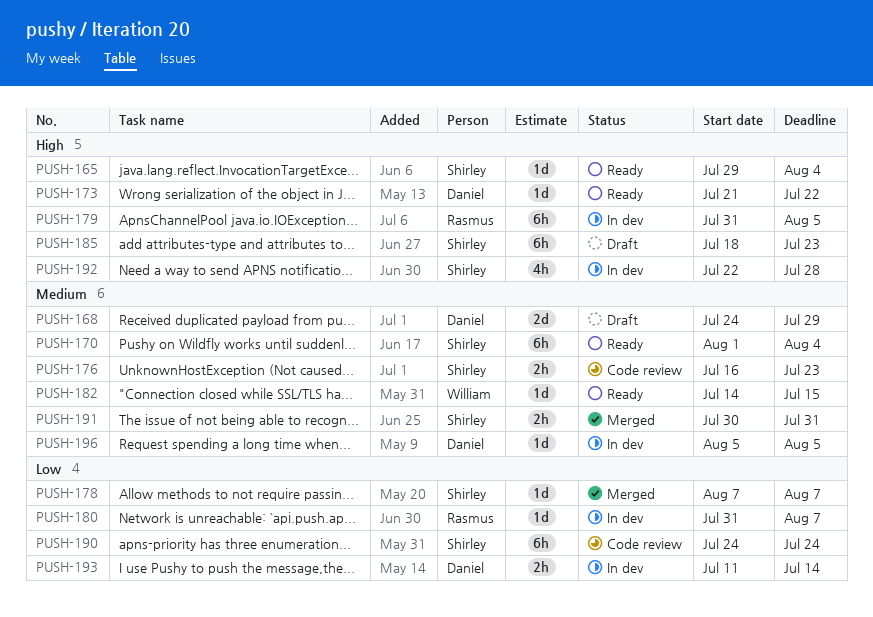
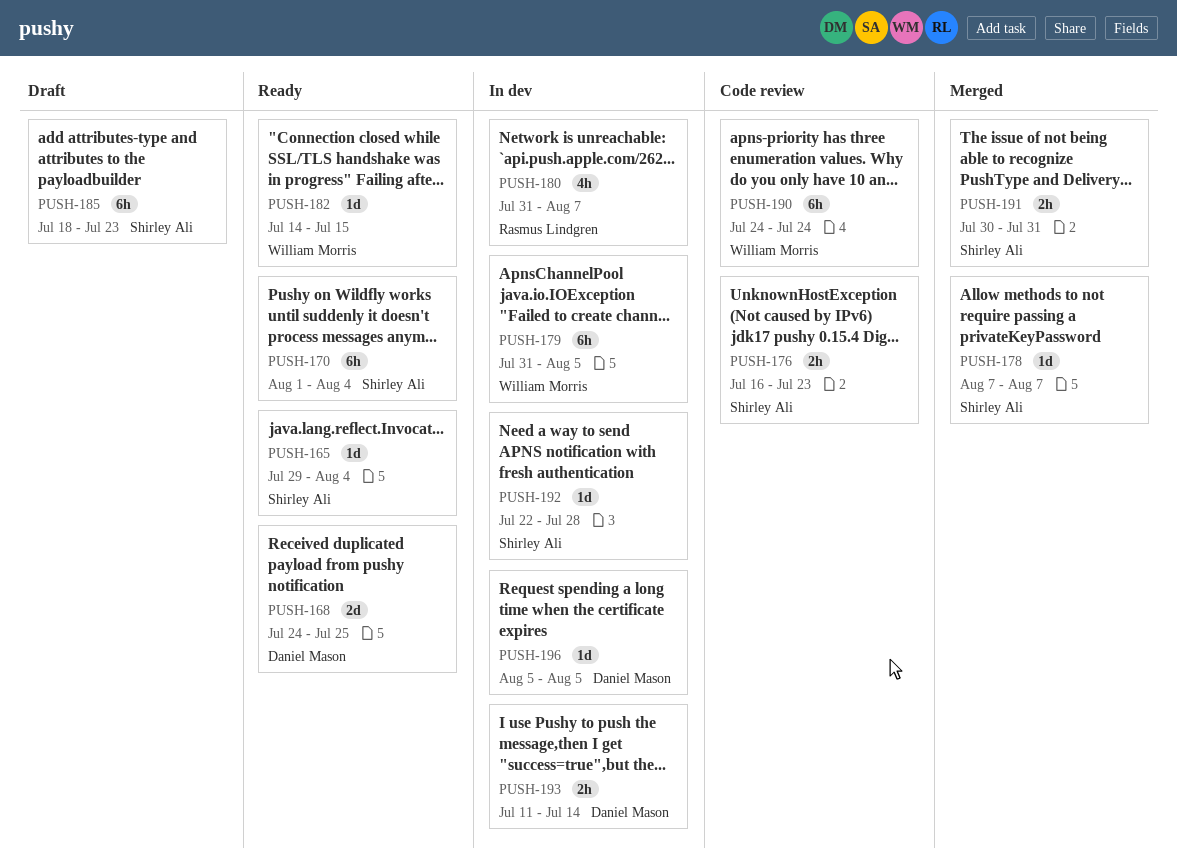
PUSH-168, status: Draft -> Ready
PUSH-168, due: Jul 29 -> Jul 25
PUSH-173: present -> none
PUSH-179, owner: Rasmus Lindgren -> William Morris
PUSH-180, estimate: 1d -> 4h
PUSH-190, owner: Shirley Ali -> William Morris
PUSH-192, estimate: 4h -> 1d

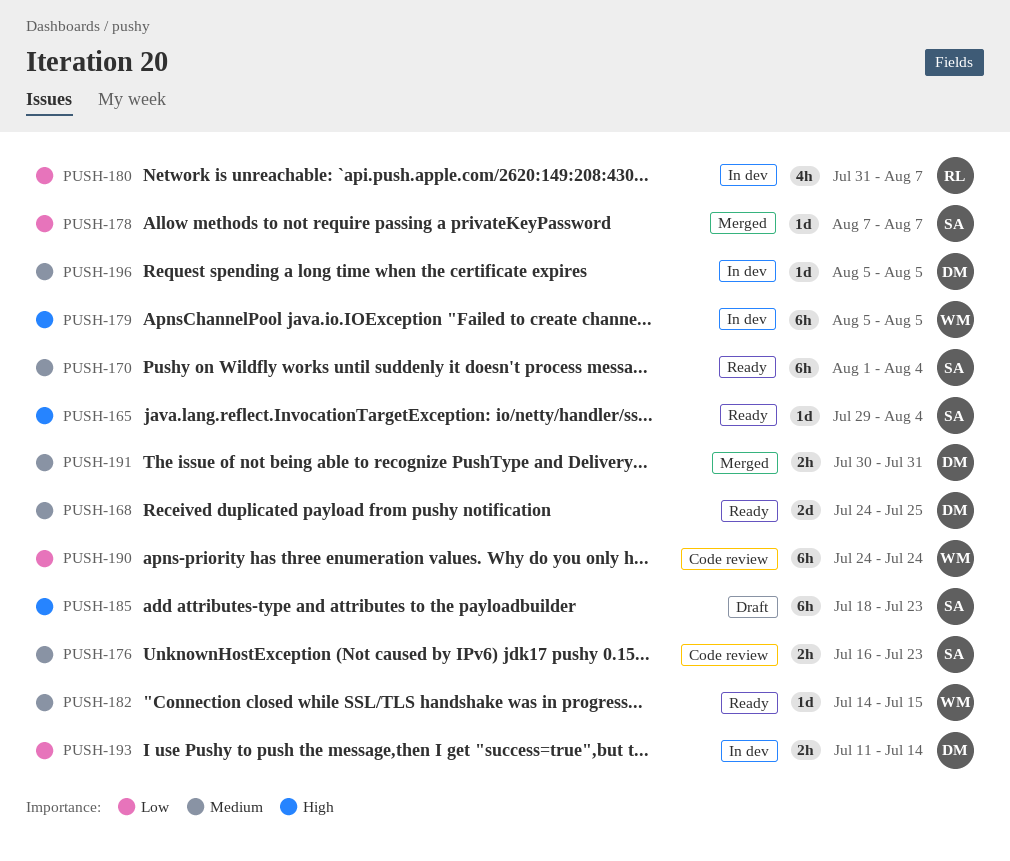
PUSH-179, start: Jul 31 -> Aug 5
PUSH-191, owner: Shirley Ali -> Daniel Mason
PUSH-192: present -> none

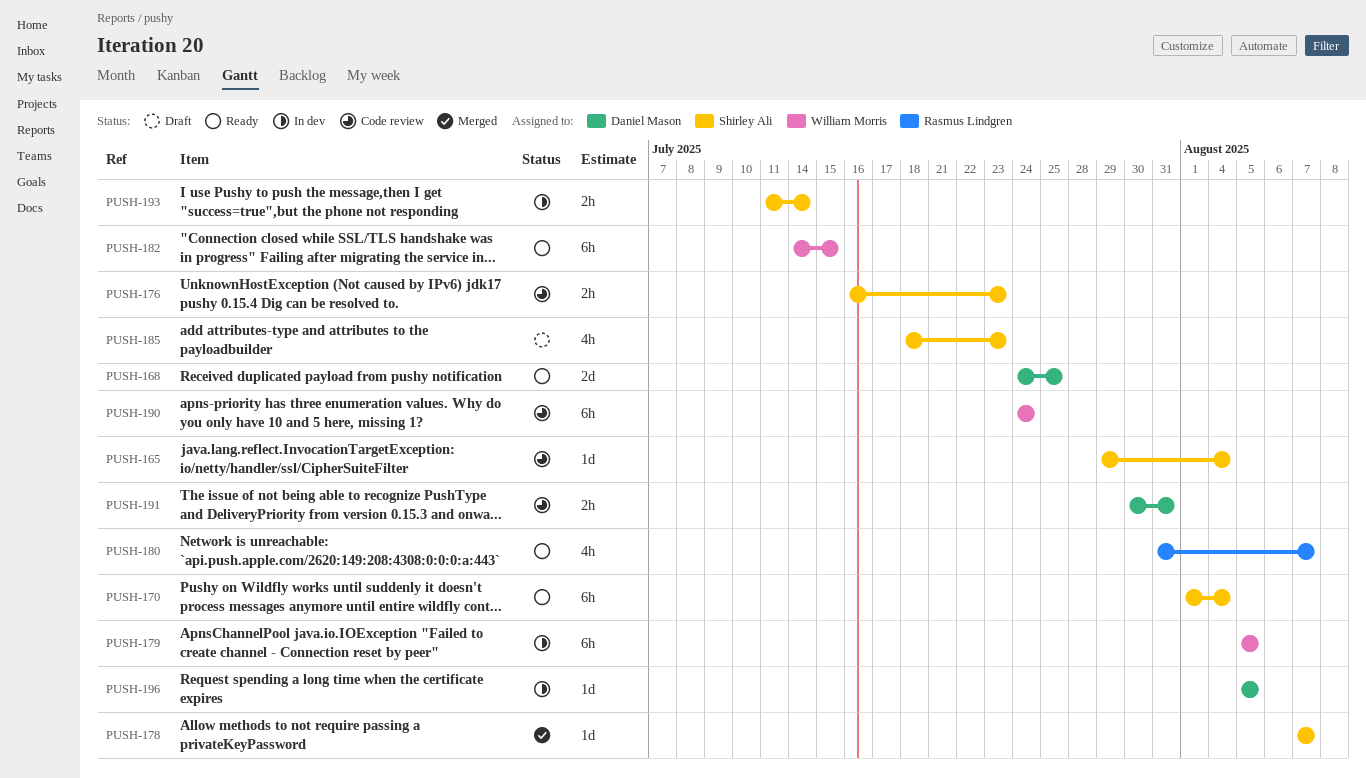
PUSH-165, status: Ready -> Code review
PUSH-180, status: In dev -> Ready
PUSH-182, estimate: 1d -> 6h
PUSH-185, estimate: 6h -> 4h
PUSH-191, status: Merged -> Code review
PUSH-193, owner: Daniel Mason -> Shirley Ali

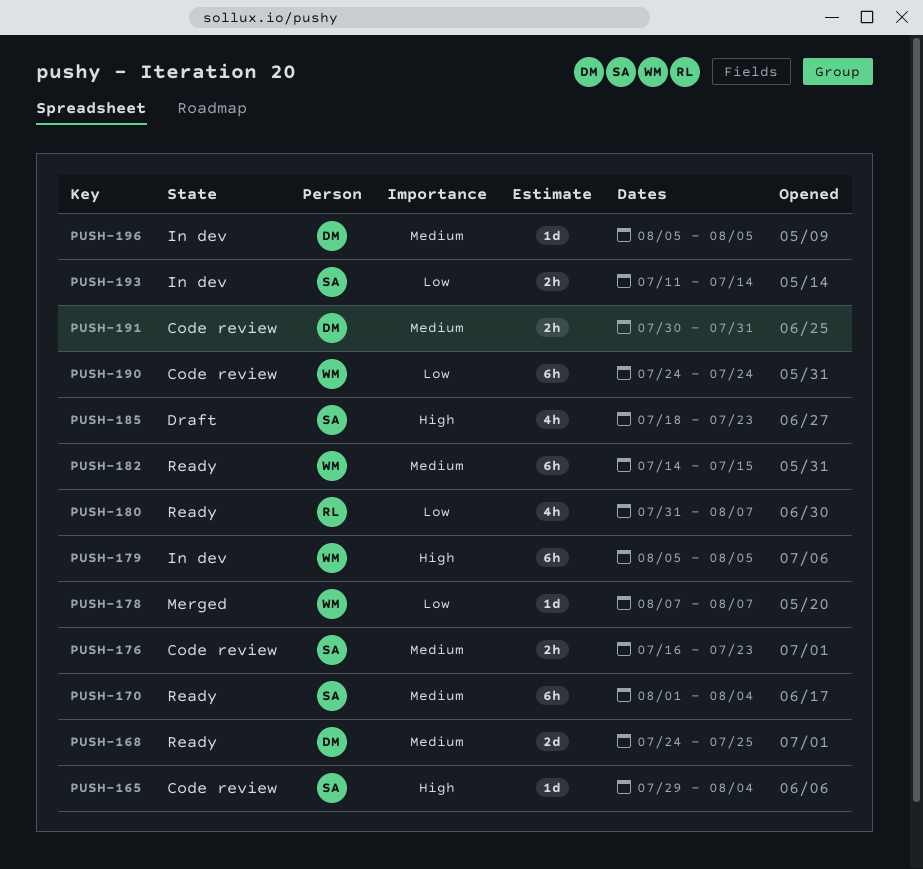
PUSH-178, owner: Shirley Ali -> William Morris

